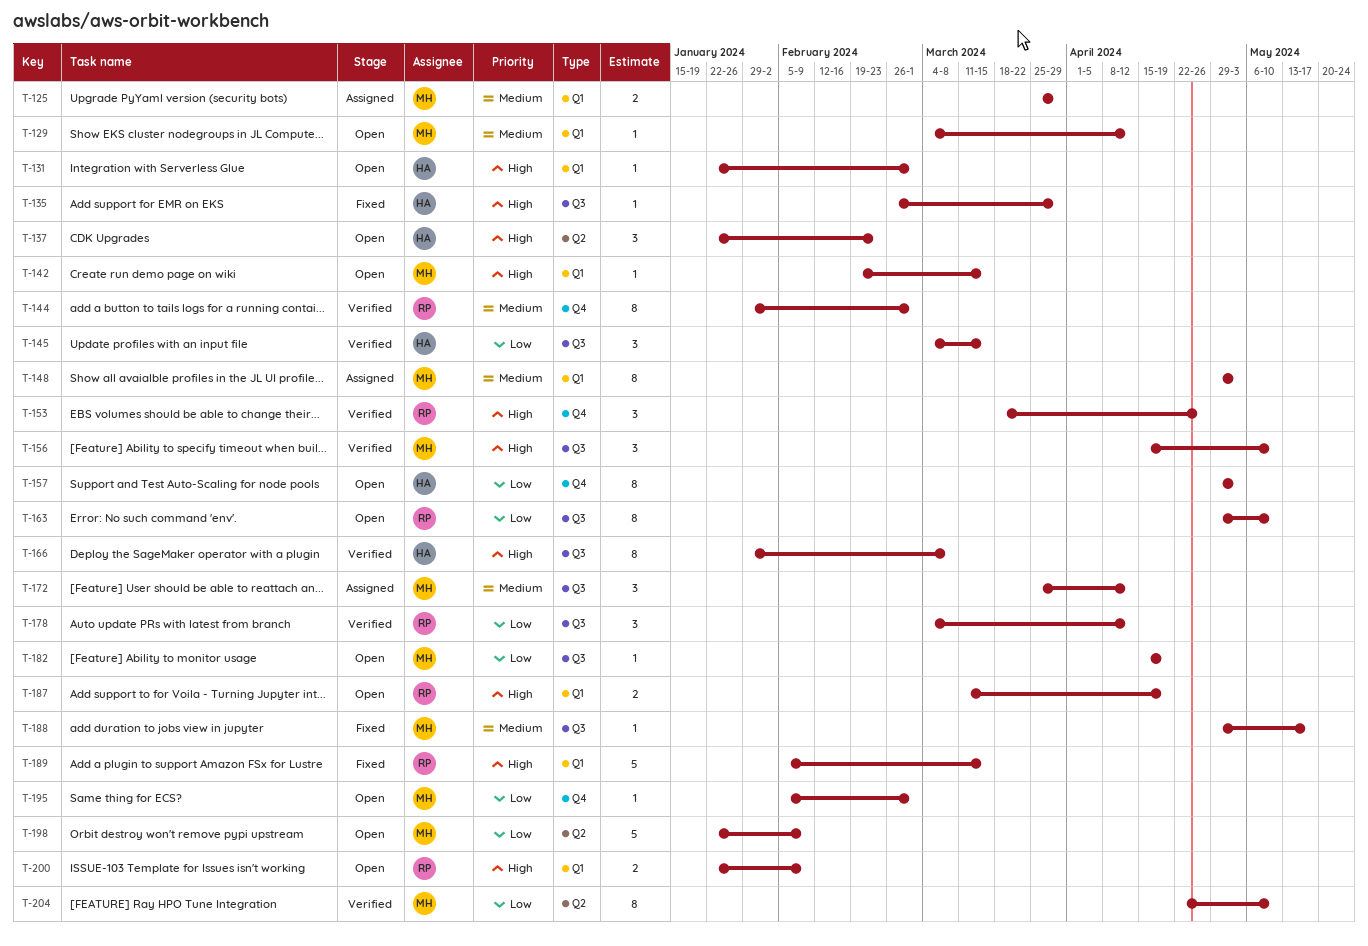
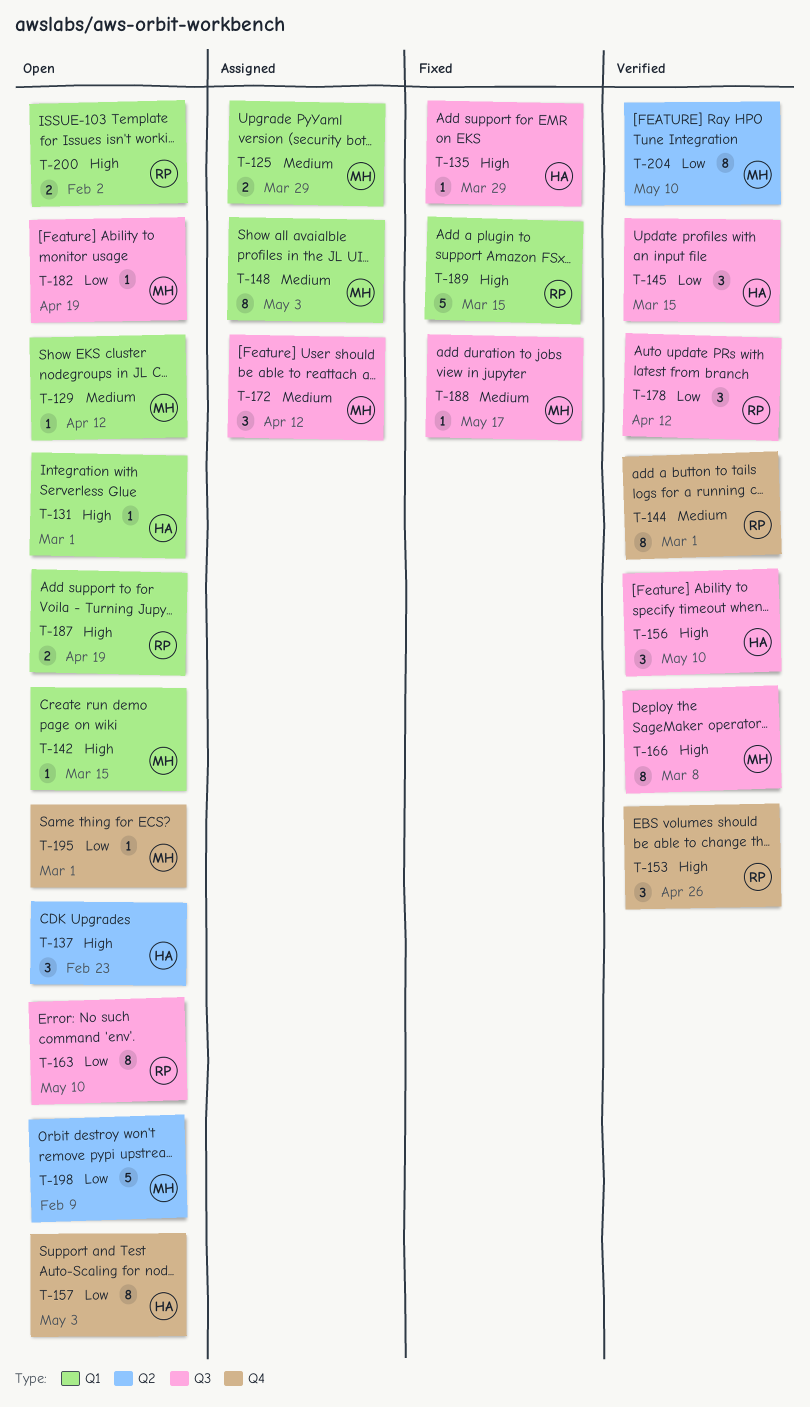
T-156, owner: MH -> HA
T-166, owner: HA -> MH
T-200, due: Feb 9 -> Feb 2

